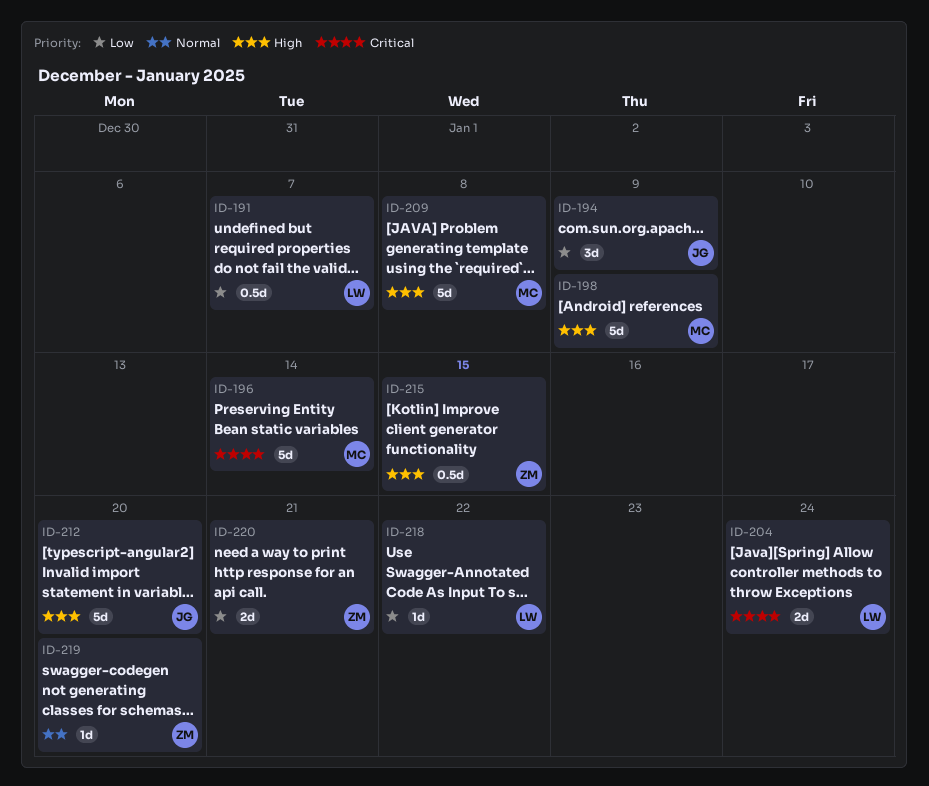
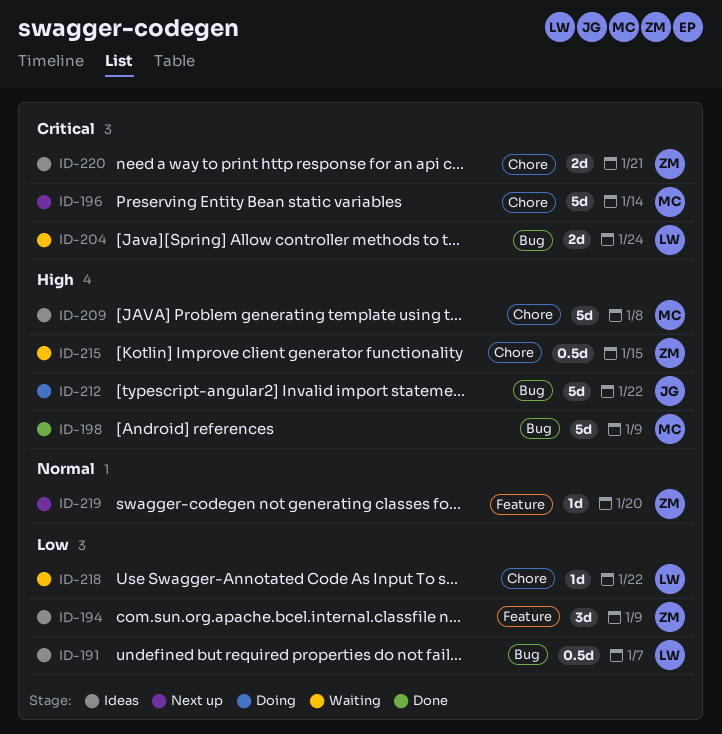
ID-194, owner: JG -> ZM
ID-212, due: Jan 20 -> Jan 22
ID-220, priority: Low -> Critical

